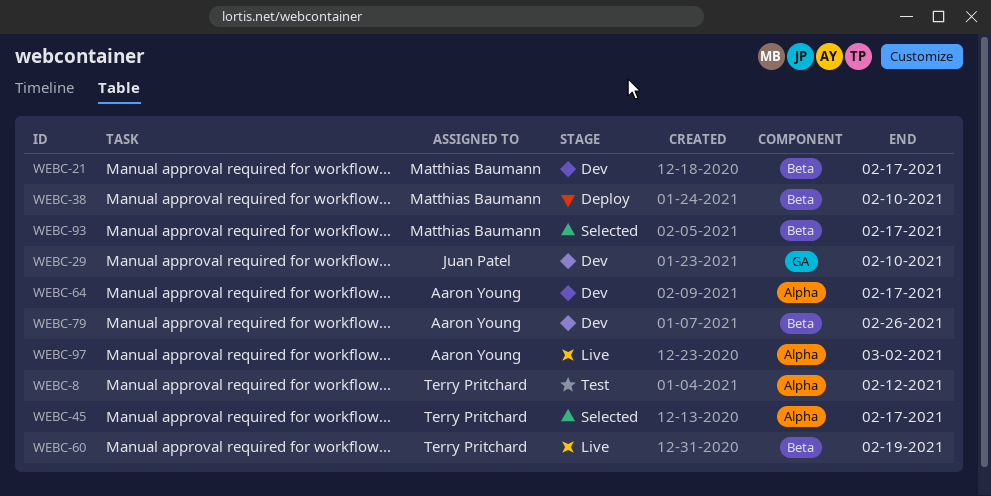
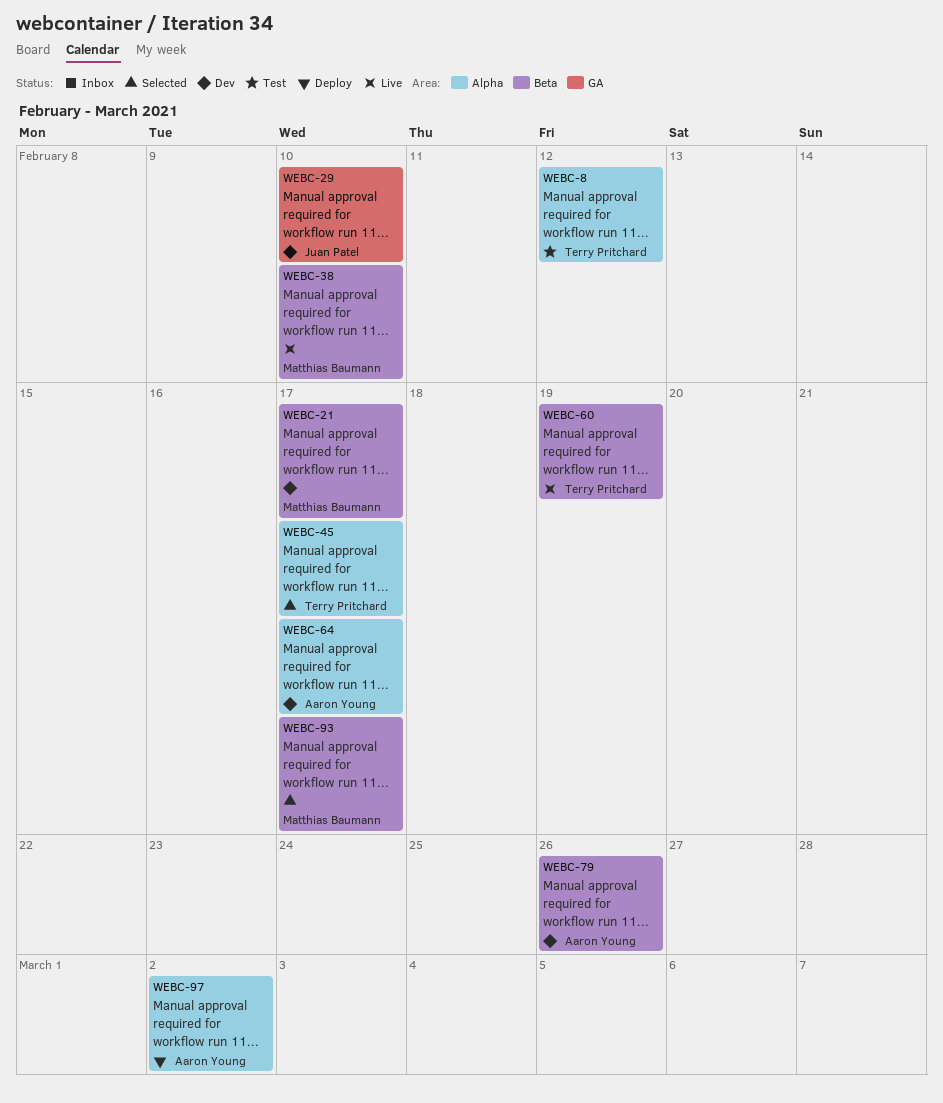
WEBC-38, status: Deploy -> Live
WEBC-97, status: Live -> Deploy

